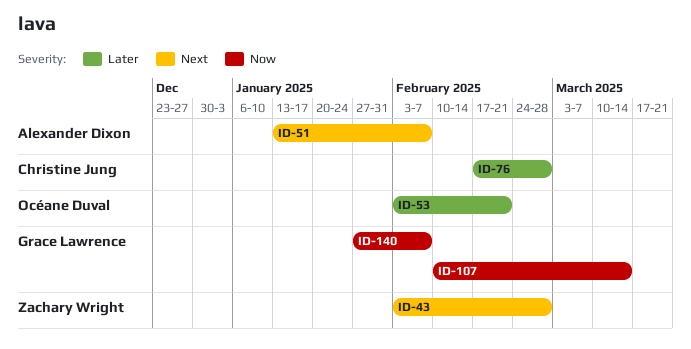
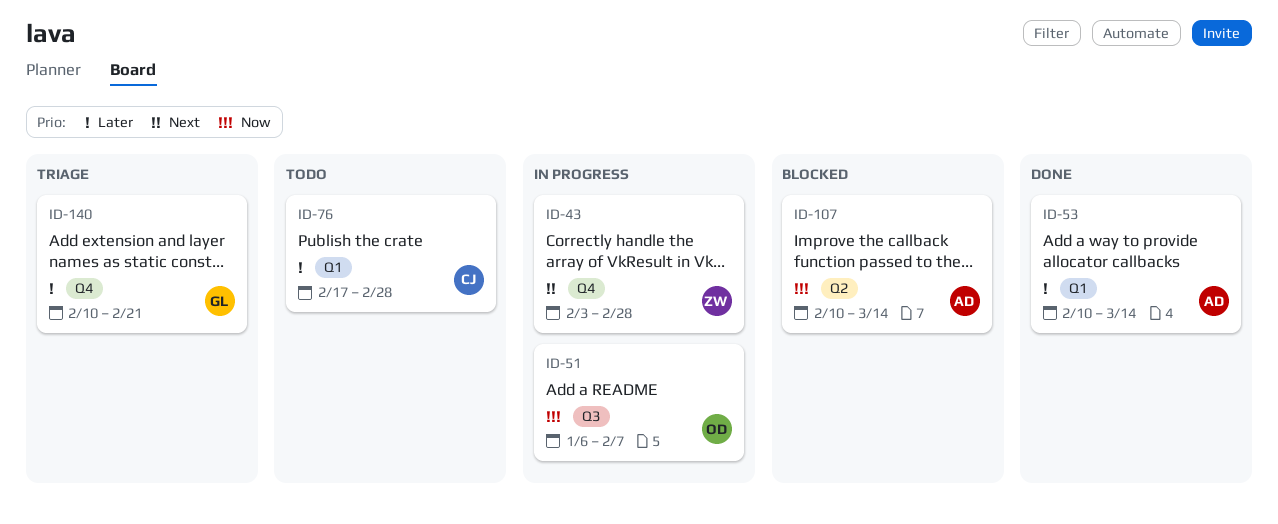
ID-51, owner: Alexander Dixon -> Océane Duval
ID-51, priority: Next -> Now
ID-51, start: Jan 13 -> Jan 6
ID-53, owner: Océane Duval -> Alexander Dixon
ID-53, start: Feb 3 -> Feb 10
ID-53, due: Feb 21 -> Mar 14
ID-107, owner: Grace Lawrence -> Alexander Dixon
ID-140, priority: Now -> Later
ID-140, start: Jan 27 -> Feb 10
ID-140, due: Feb 7 -> Feb 21

